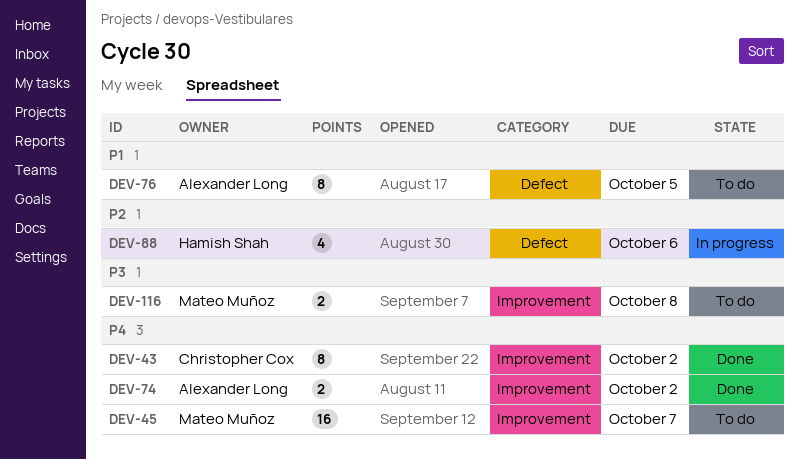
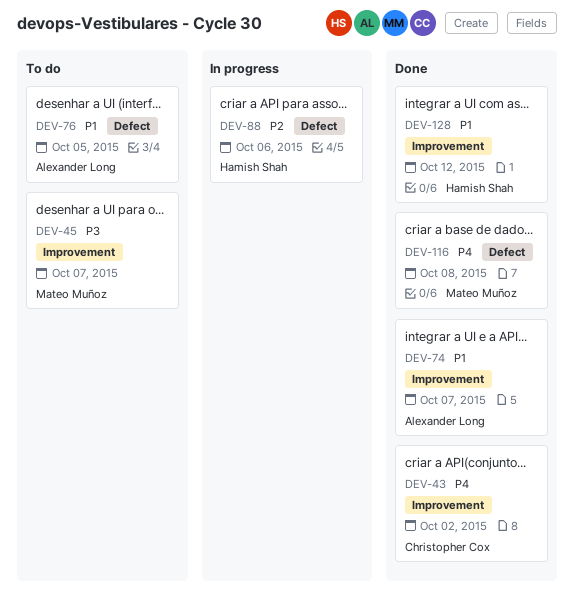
DEV-45, priority: P4 -> P3
DEV-74, priority: P4 -> P1
DEV-74, due: Oct 2 -> Oct 7
DEV-116, status: To do -> Done
DEV-116, priority: P3 -> P4
DEV-116, label: Improvement -> Defect
DEV-128: none -> present

